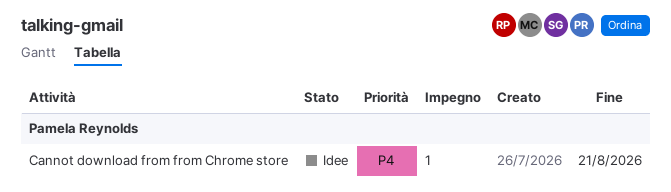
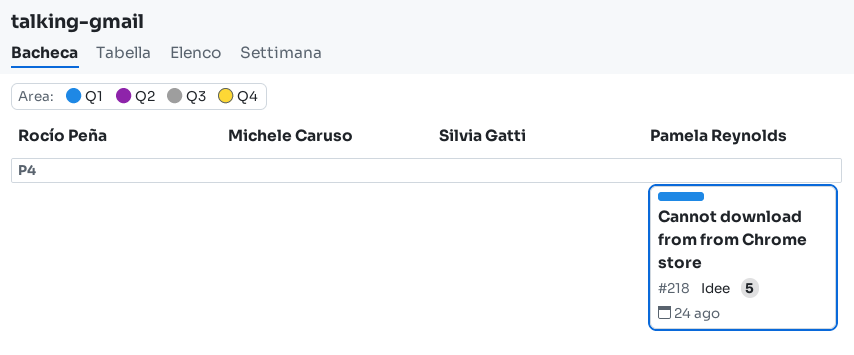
Cannot download from from Chrome store, estimate: 1 -> 5
Cannot download from from Chrome store, due: Aug 21 -> Aug 24

